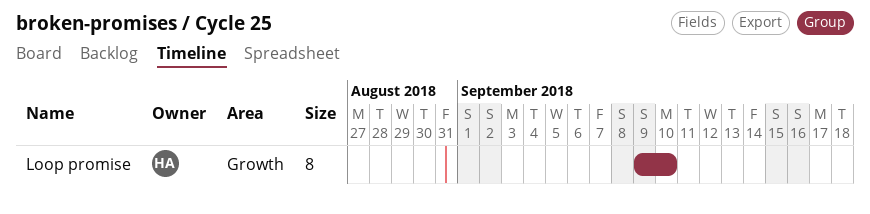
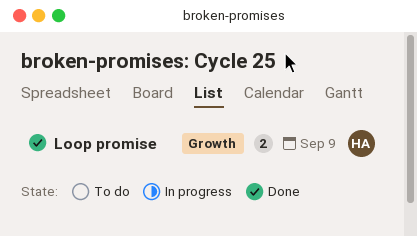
Loop promise, estimate: 8 -> 2
Loop promise, due: Sep 10 -> Sep 9

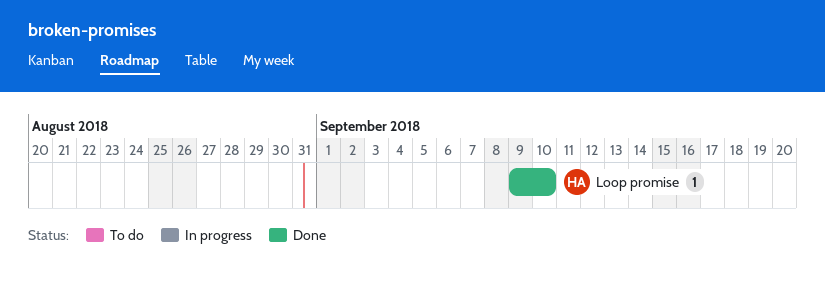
Loop promise, estimate: 2 -> 1
Loop promise, due: Sep 9 -> Sep 10

